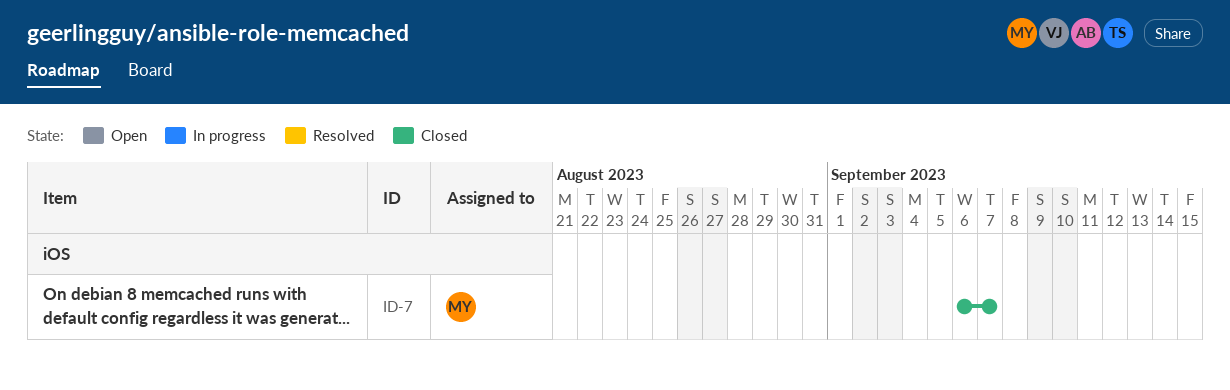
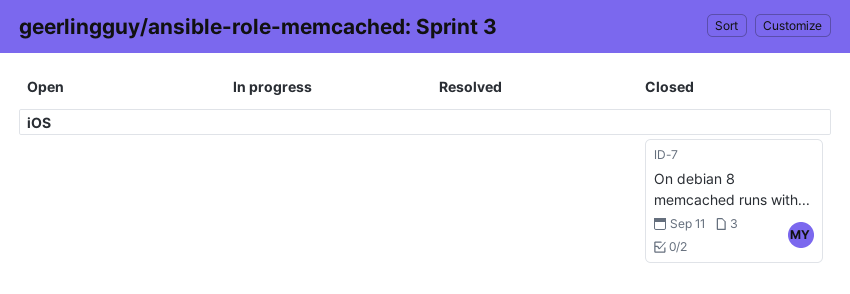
ID-7, due: Sep 7 -> Sep 11

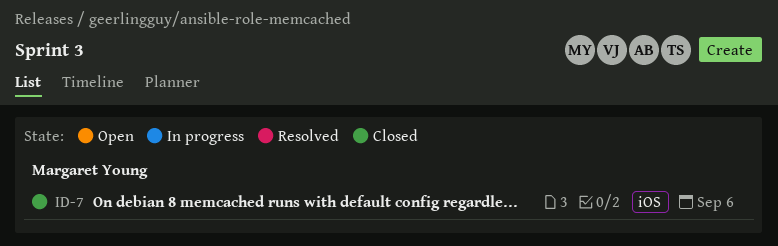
ID-7, due: Sep 11 -> Sep 6

